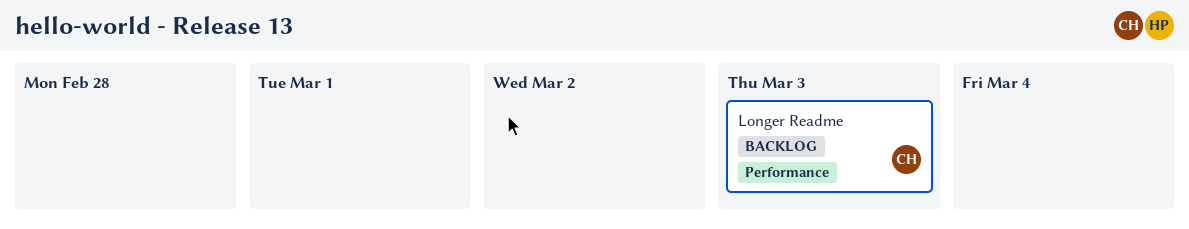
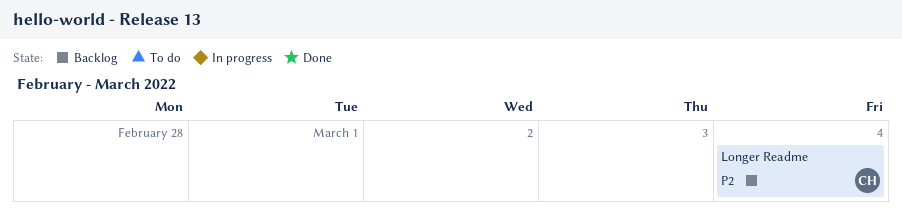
Longer Readme, due: Mar 3 -> Mar 4

